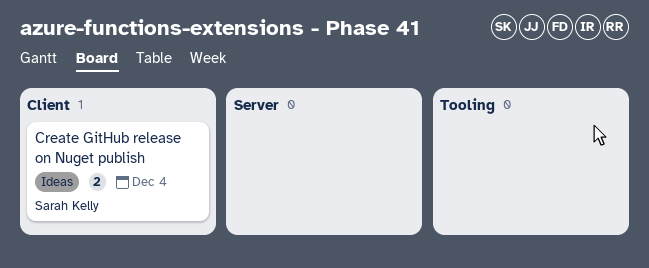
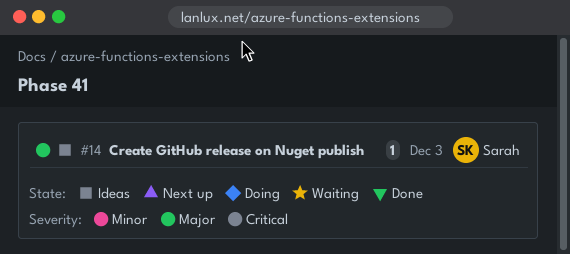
Create GitHub release on Nuget publish, estimate: 2 -> 1
Create GitHub release on Nuget publish, due: Dec 4 -> Dec 3

